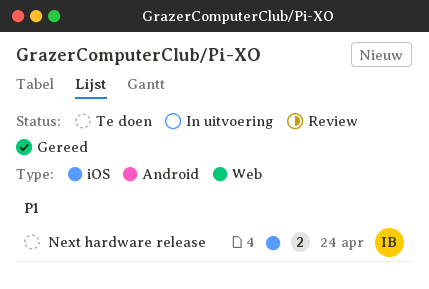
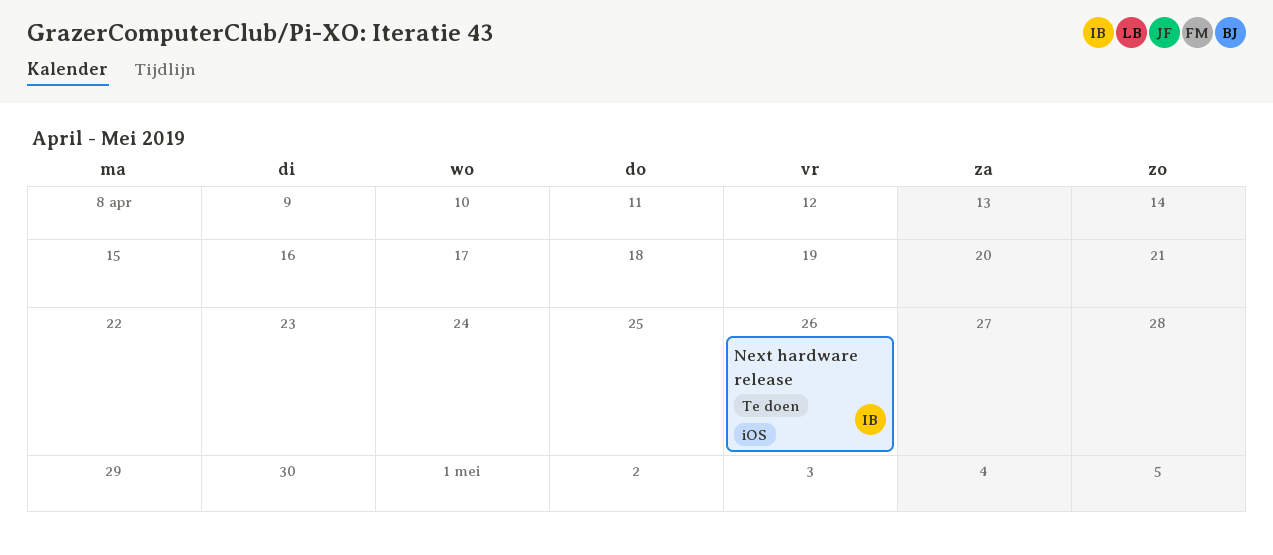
Next hardware release, due: Apr 24 -> Apr 26

